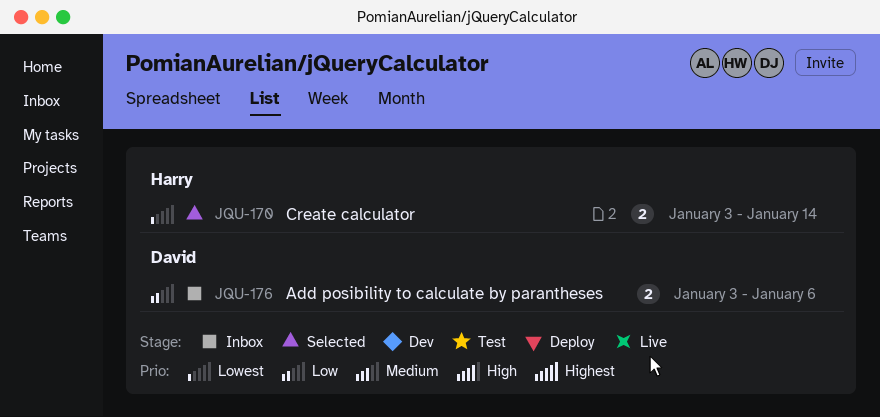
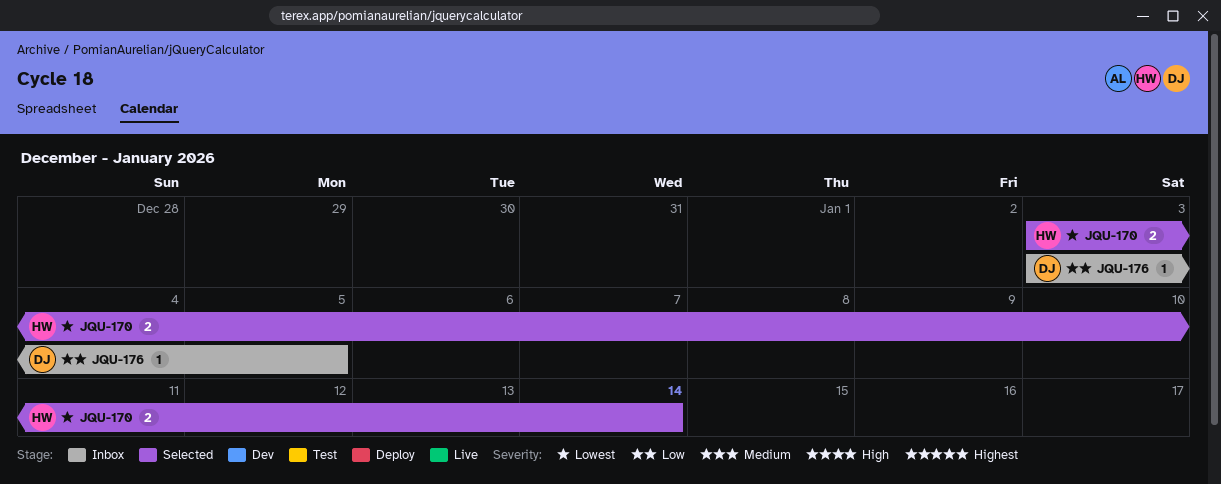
JQU-176, estimate: 2 -> 1
JQU-176, due: Jan 6 -> Jan 5

